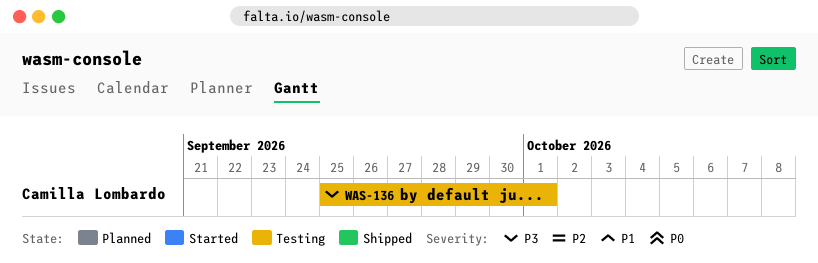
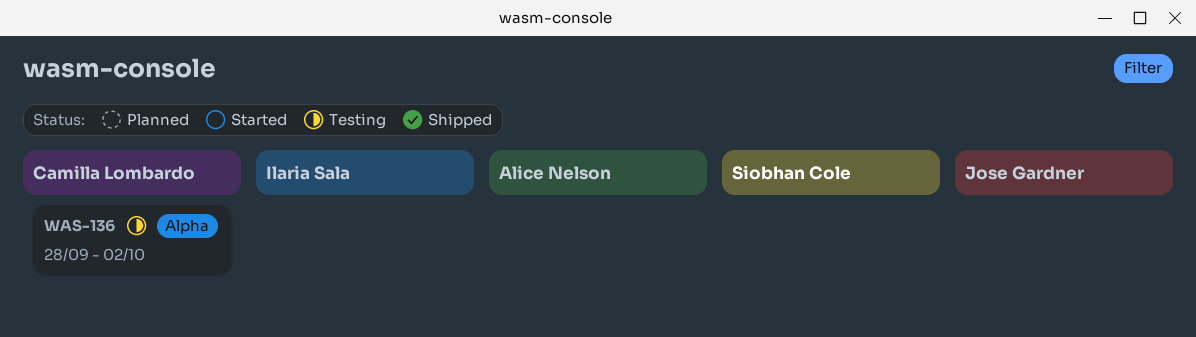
WAS-136, start: Sep 25 -> Sep 28
WAS-136, due: Oct 1 -> Oct 2

